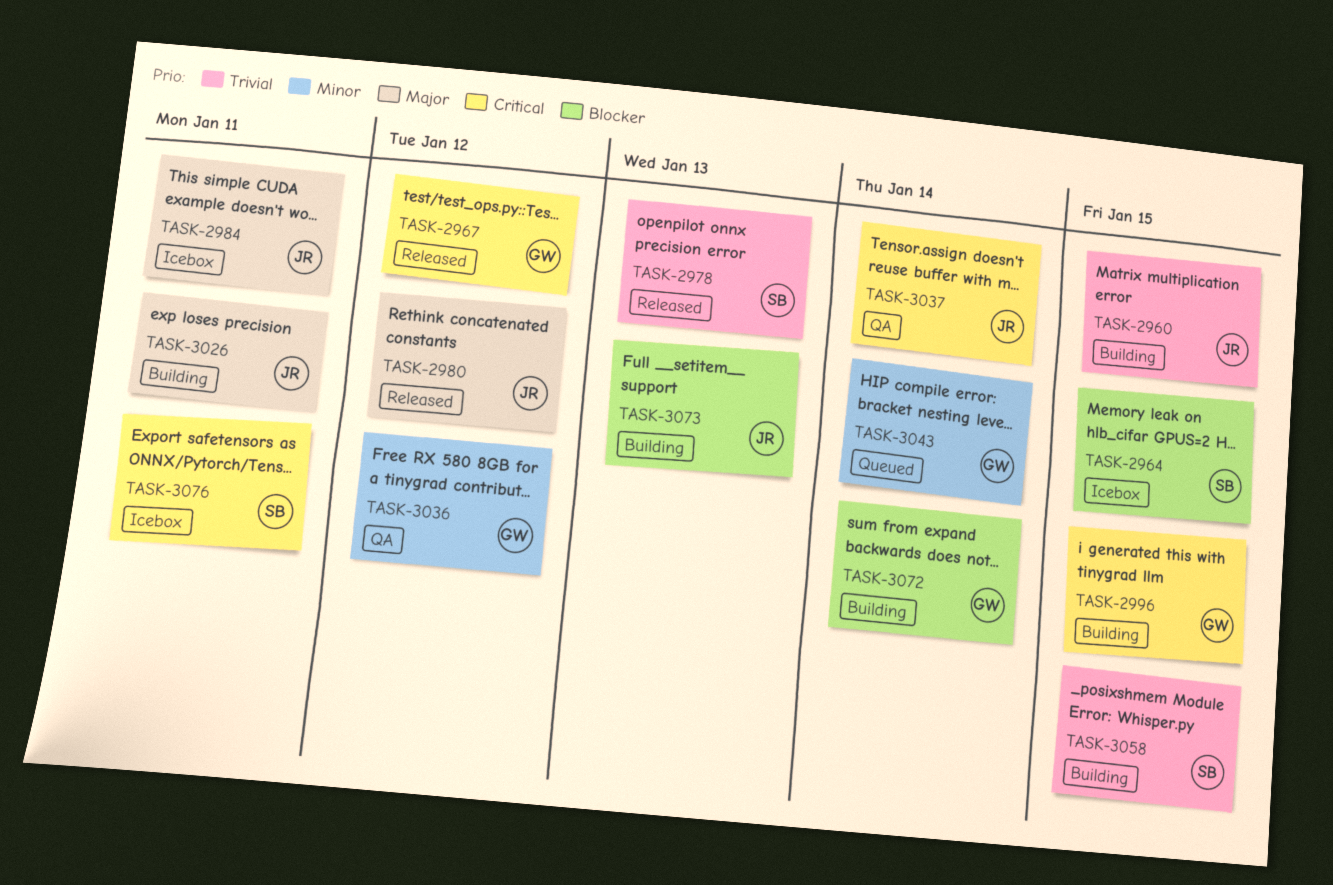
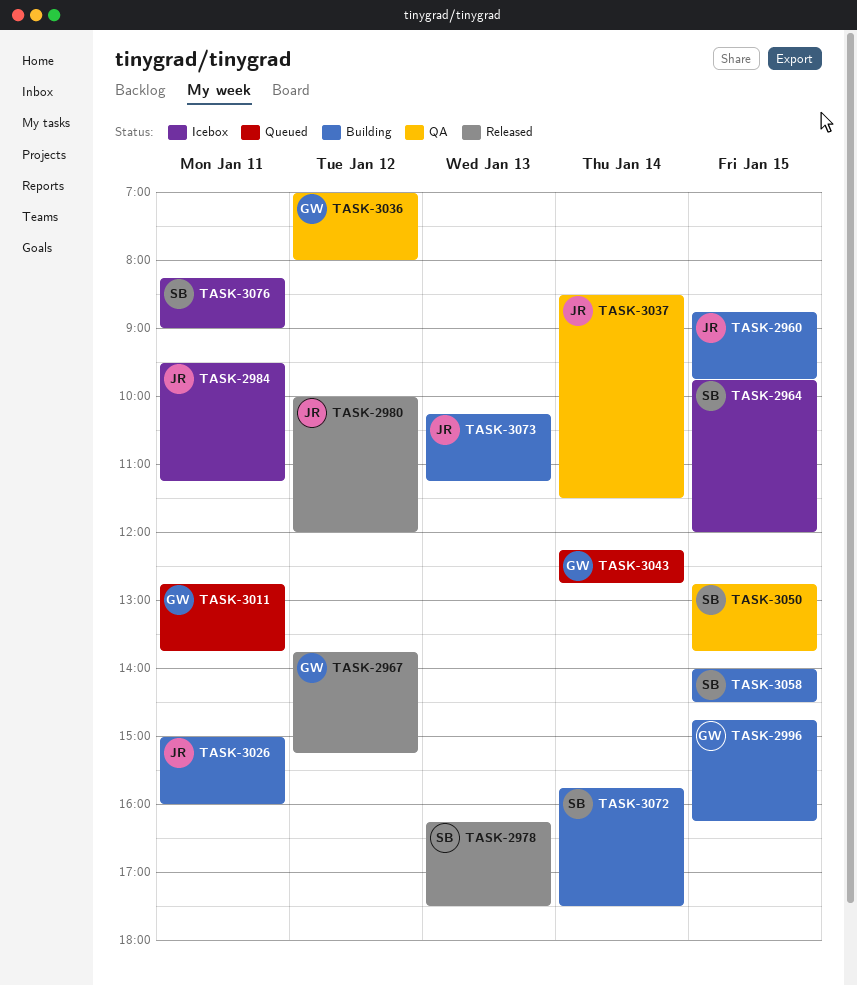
TASK-3011: none -> present
TASK-3050: none -> present
TASK-3072, owner: GW -> SB

